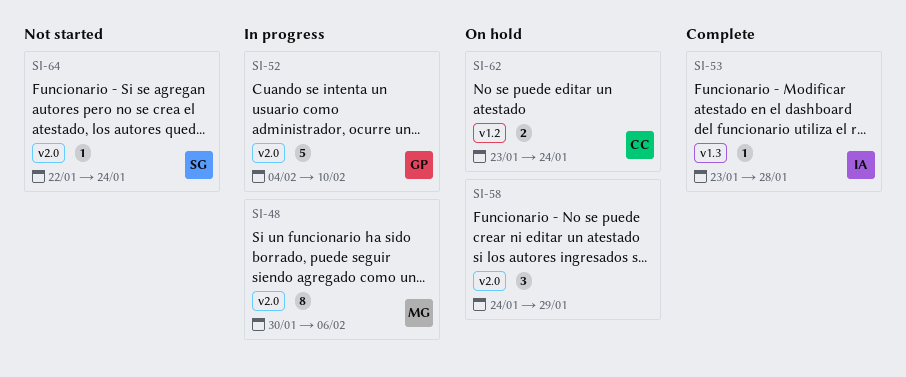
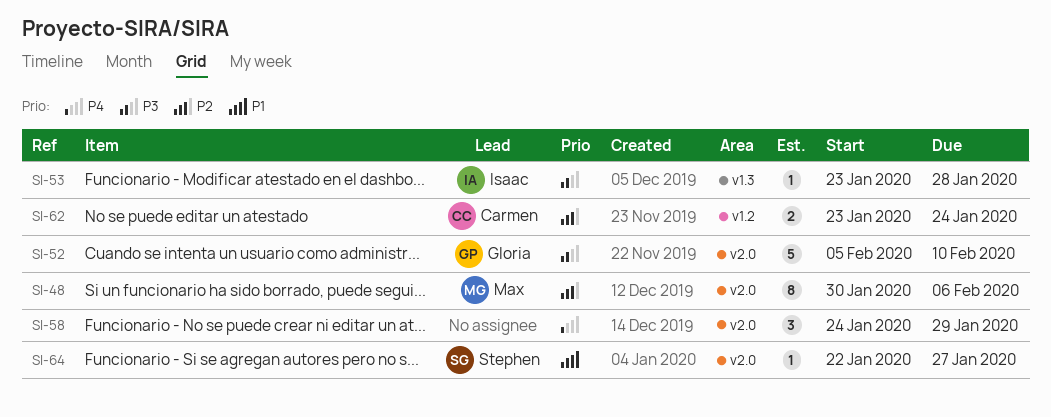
SI-52, start: Feb 4 -> Feb 5
SI-64, due: Jan 24 -> Jan 27

